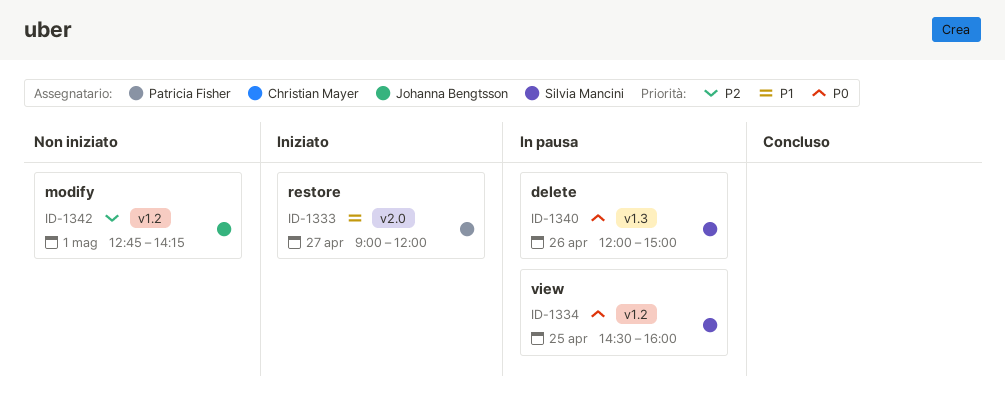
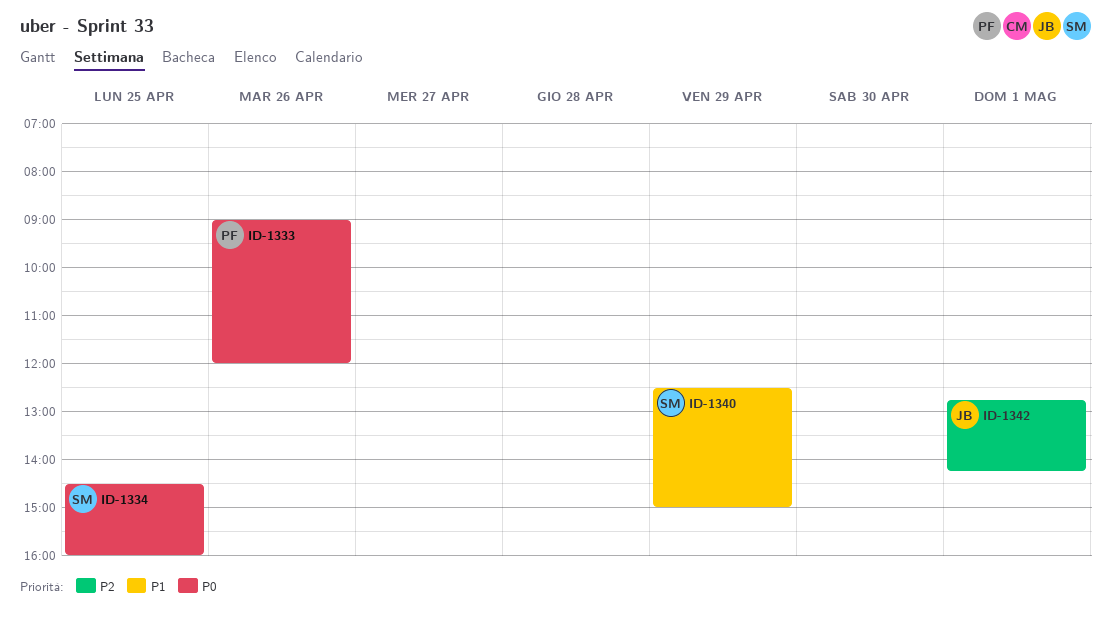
ID-1333, priority: P1 -> P0
ID-1333, day: Apr 27 -> Apr 26
ID-1340, priority: P0 -> P1
ID-1340, day: Apr 26 -> Apr 29
ID-1340, begins: 12:00 -> 12:30

